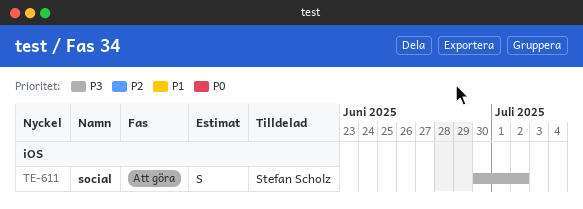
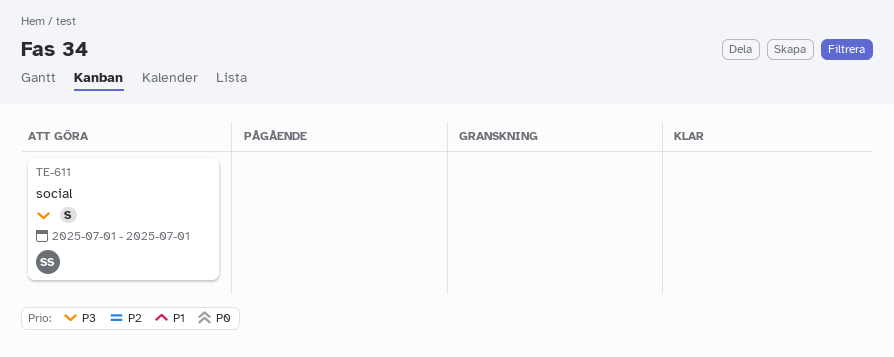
TE-611, start: Jun 30 -> Jul 1
TE-611, due: Jul 2 -> Jul 1

